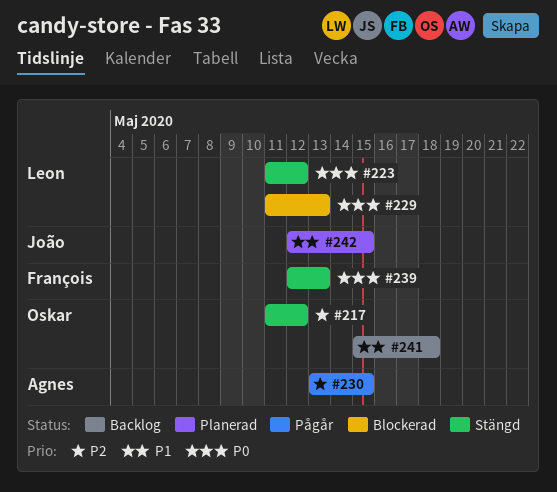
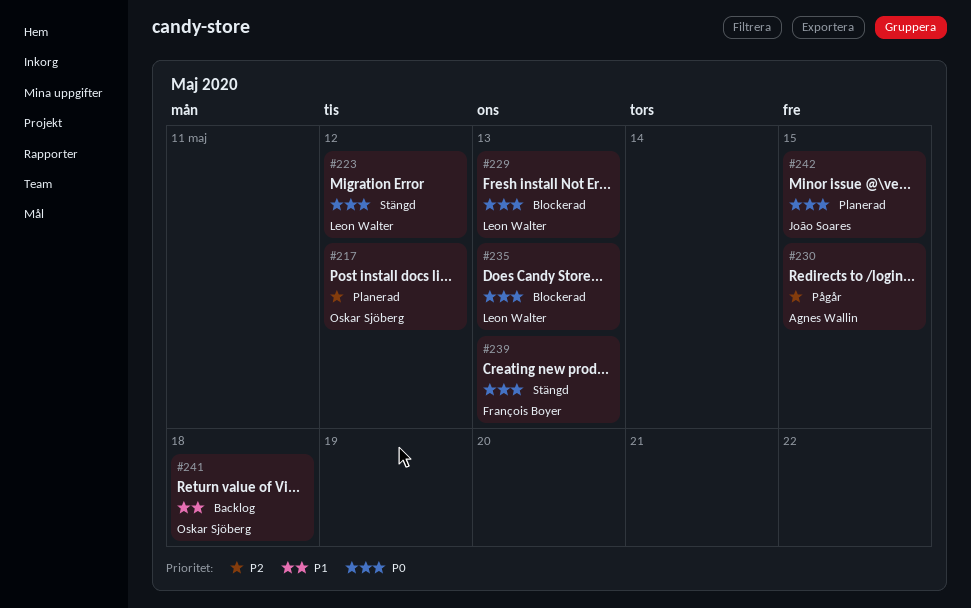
#217, status: Stängd -> Planerad
#235: none -> present
#242, priority: P1 -> P0

